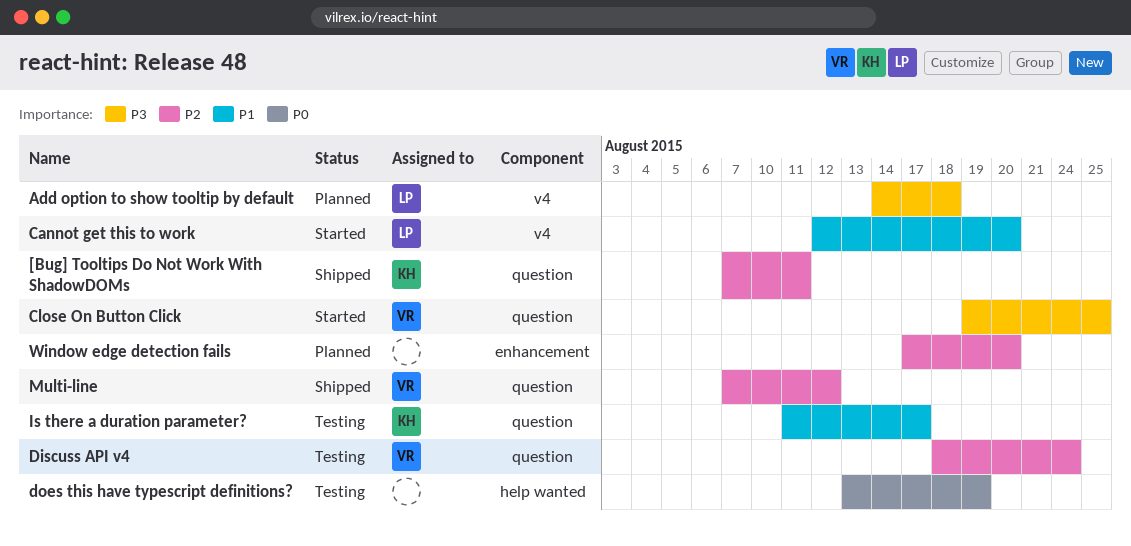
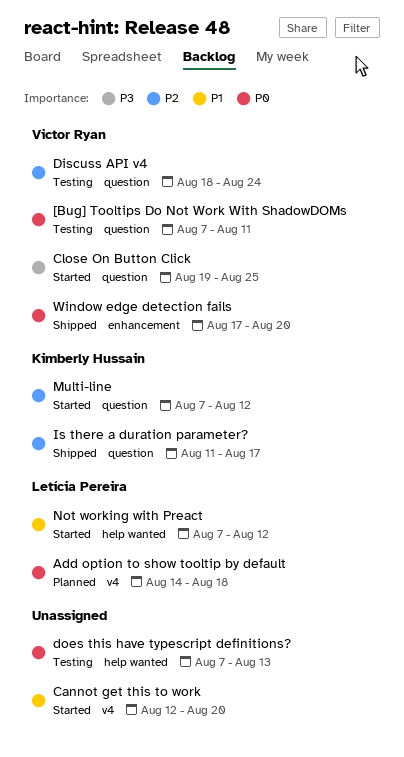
[Bug] Tooltips Do Not Work With ShadowDOMs, status: Shipped -> Testing
[Bug] Tooltips Do Not Work With ShadowDOMs, owner: Kimberly Hussain -> Victor Ryan
[Bug] Tooltips Do Not Work With ShadowDOMs, priority: P2 -> P0
Add option to show tooltip by default, priority: P3 -> P0
Cannot get this to work, owner: Letícia Pereira -> none
does this have typescript definitions?, start: Aug 13 -> Aug 7
does this have typescript definitions?, due: Aug 19 -> Aug 13
Is there a duration parameter?, status: Testing -> Shipped
Is there a duration parameter?, priority: P1 -> P2
Multi-line, status: Shipped -> Started
Multi-line, owner: Victor Ryan -> Kimberly Hussain
Not working with Preact: none -> present
Window edge detection fails, status: Planned -> Shipped
Window edge detection fails, owner: none -> Victor Ryan
Window edge detection fails, priority: P2 -> P0

